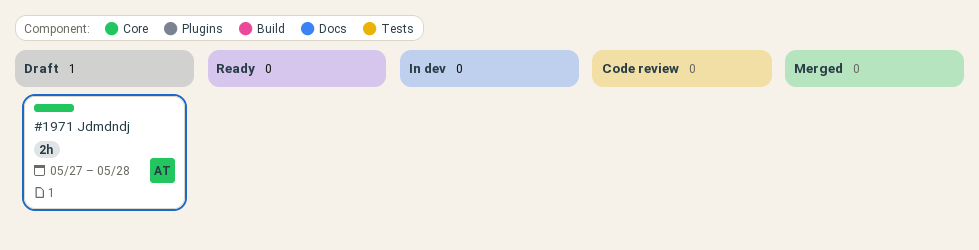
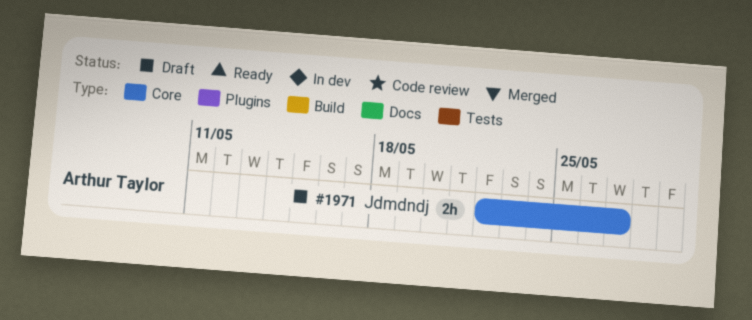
#1971, start: May 27 -> May 22
#1971, due: May 28 -> May 27

